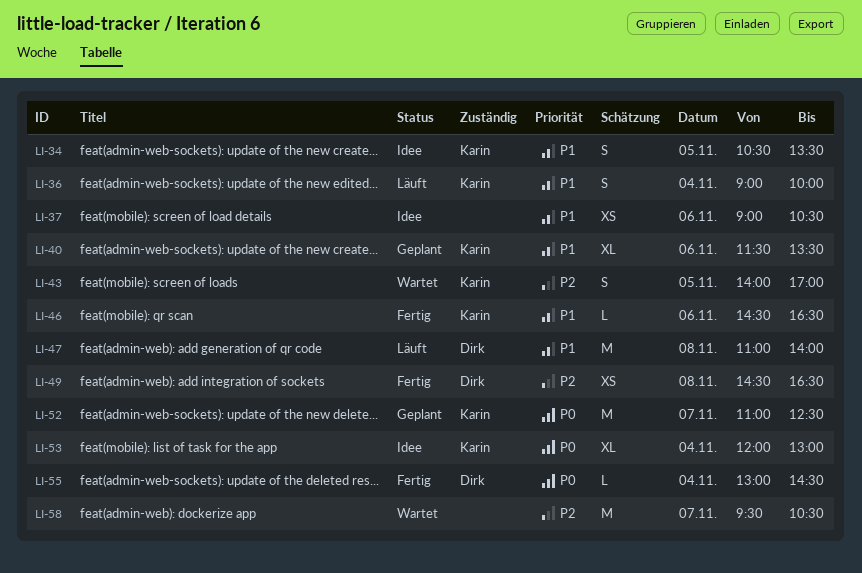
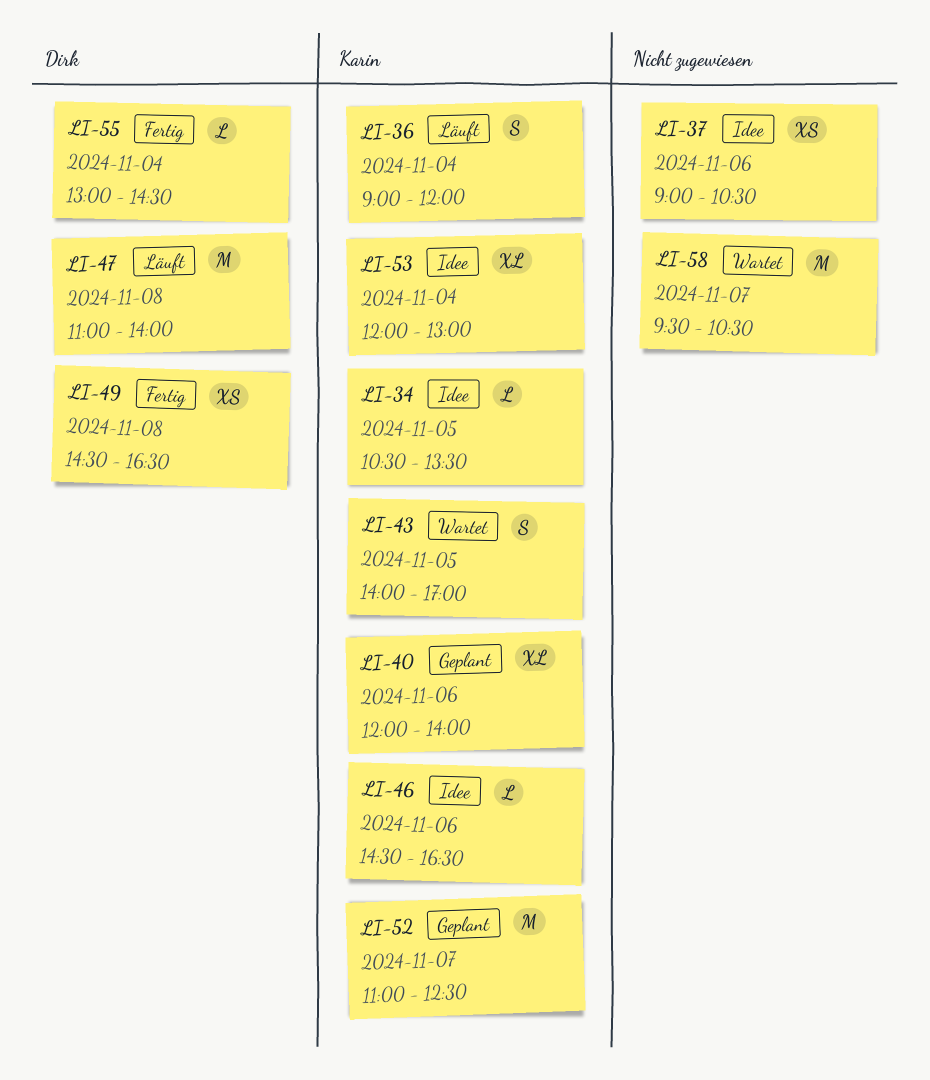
LI-34, estimate: S -> L
LI-36, ends: 10:00 -> 12:00
LI-40, begins: 11:30 -> 12:00
LI-40, ends: 13:30 -> 14:00
LI-46, status: Fertig -> Idee

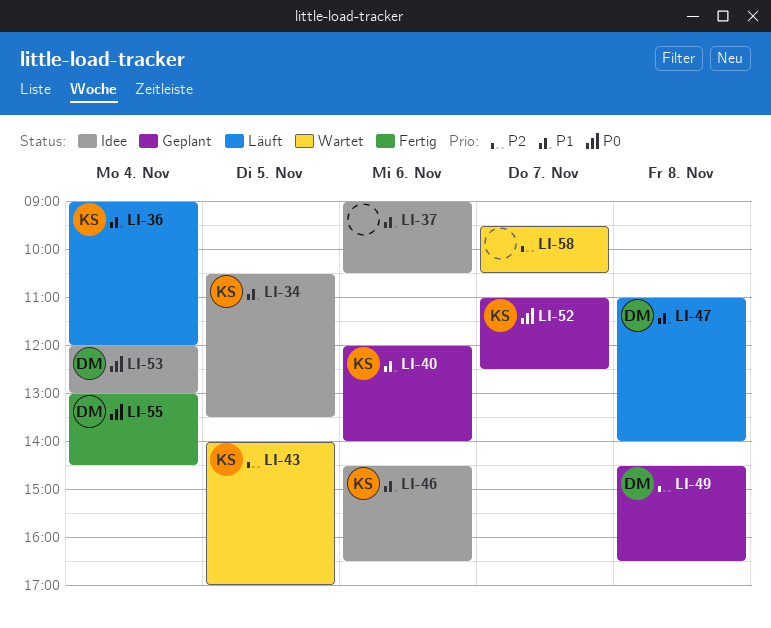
LI-49, status: Fertig -> Geplant
LI-53, owner: Karin -> Dirk

